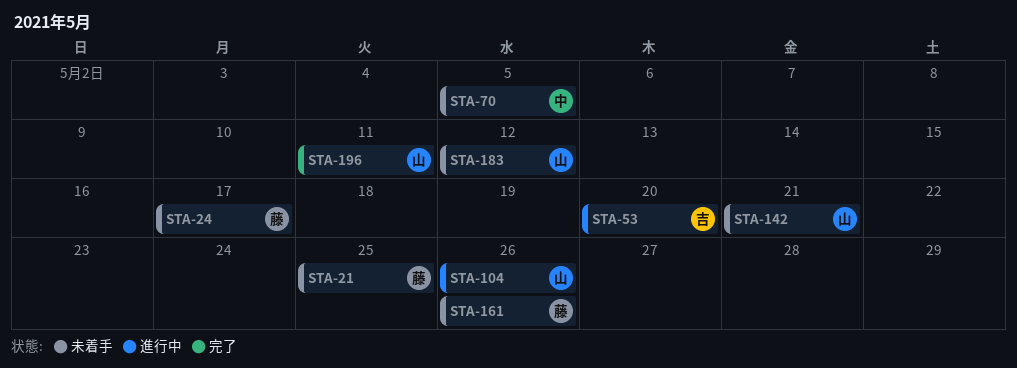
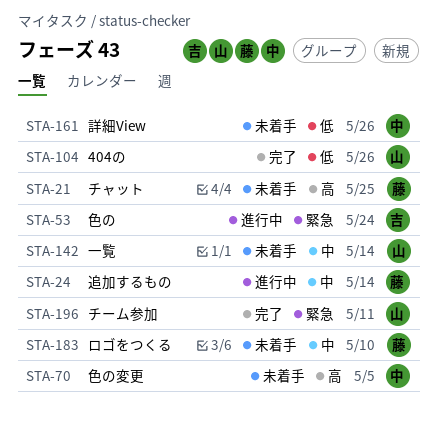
STA-24, status: 未着手 -> 進行中
STA-24, due: May 17 -> May 14
STA-53, due: May 20 -> May 24
STA-104, status: 進行中 -> 完了
STA-142, due: May 21 -> May 14
STA-161, owner: 藤 -> 中
STA-183, owner: 山 -> 藤
STA-183, due: May 12 -> May 10

